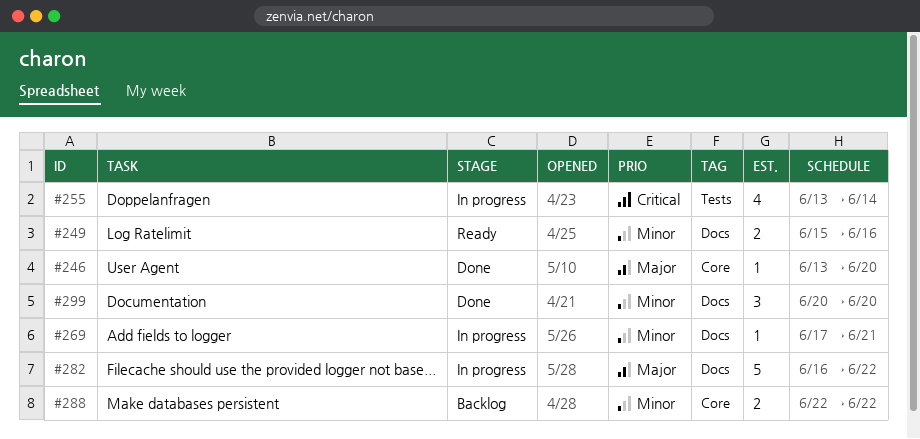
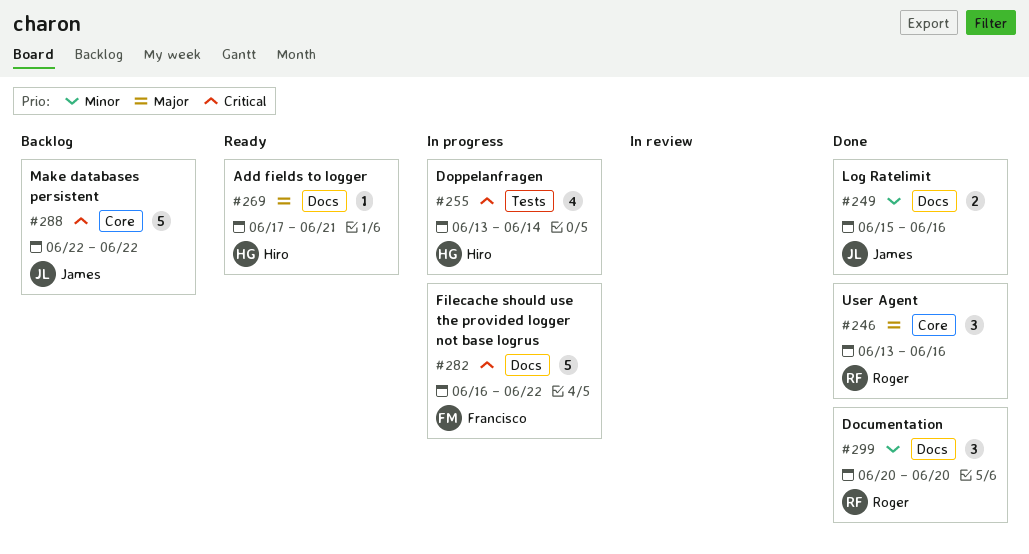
#246, estimate: 1 -> 3
#246, due: Jun 20 -> Jun 16
#249, status: Ready -> Done
#269, status: In progress -> Ready
#269, priority: Minor -> Major
#282, priority: Major -> Critical
#288, priority: Minor -> Critical
#288, estimate: 2 -> 5

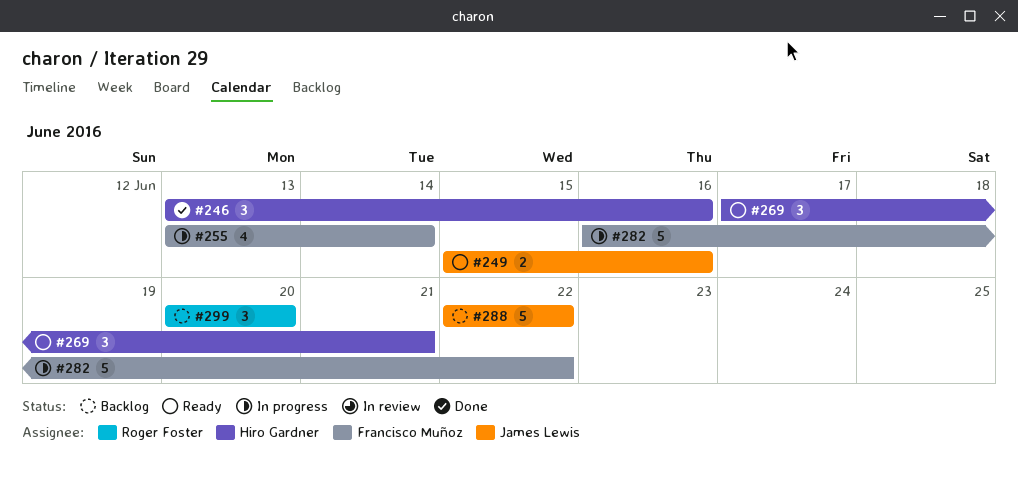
#246, owner: Roger Foster -> Hiro Gardner
#249, status: Done -> Ready
#255, owner: Hiro Gardner -> Francisco Muñoz
#269, estimate: 1 -> 3
#299, status: Done -> Backlog

